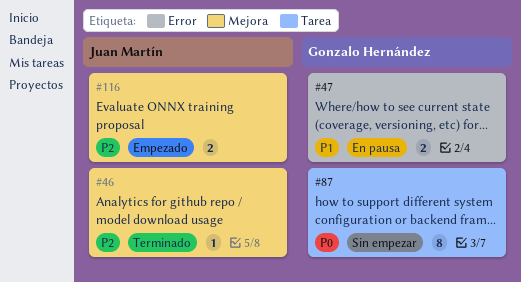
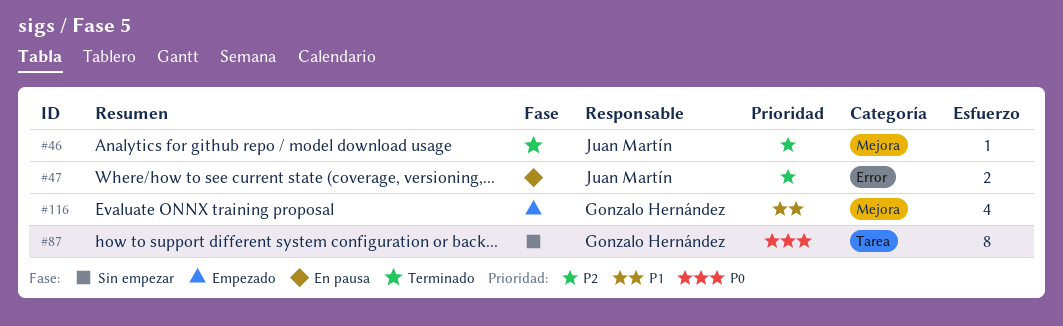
#47, owner: Gonzalo Hernández -> Juan Martín
#47, priority: P1 -> P2
#116, owner: Juan Martín -> Gonzalo Hernández
#116, priority: P2 -> P1
#116, estimate: 2 -> 4

